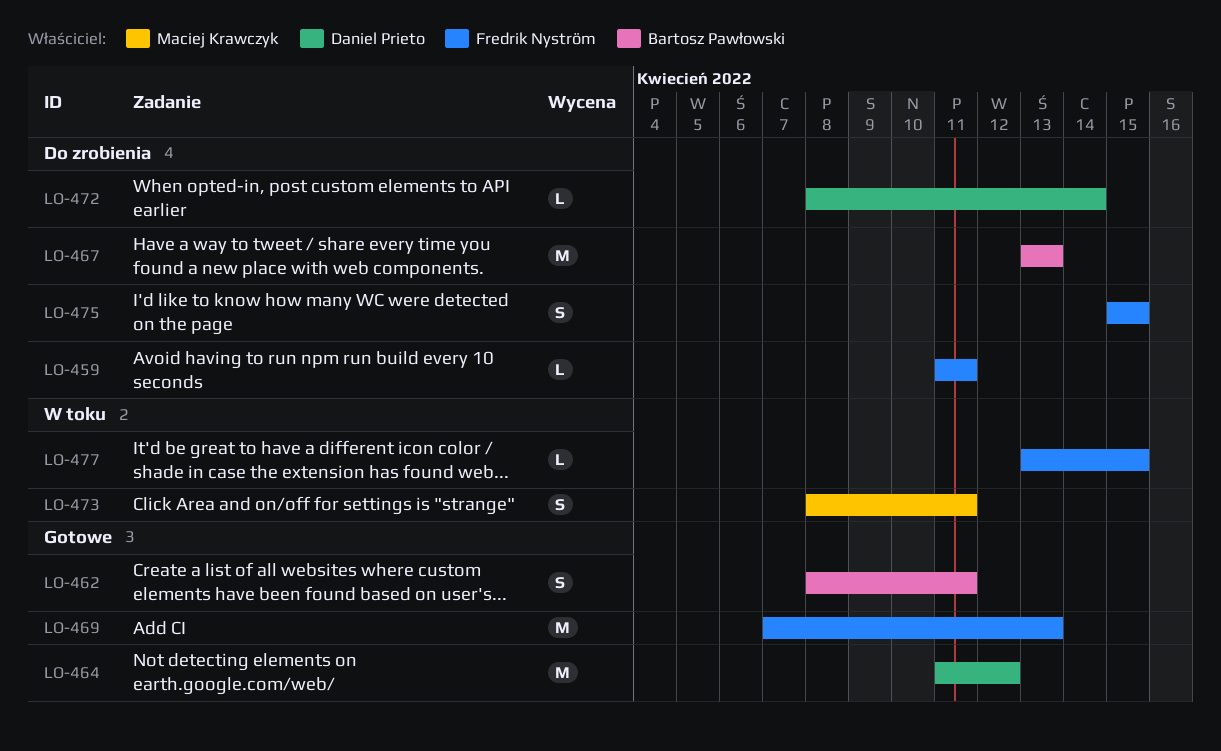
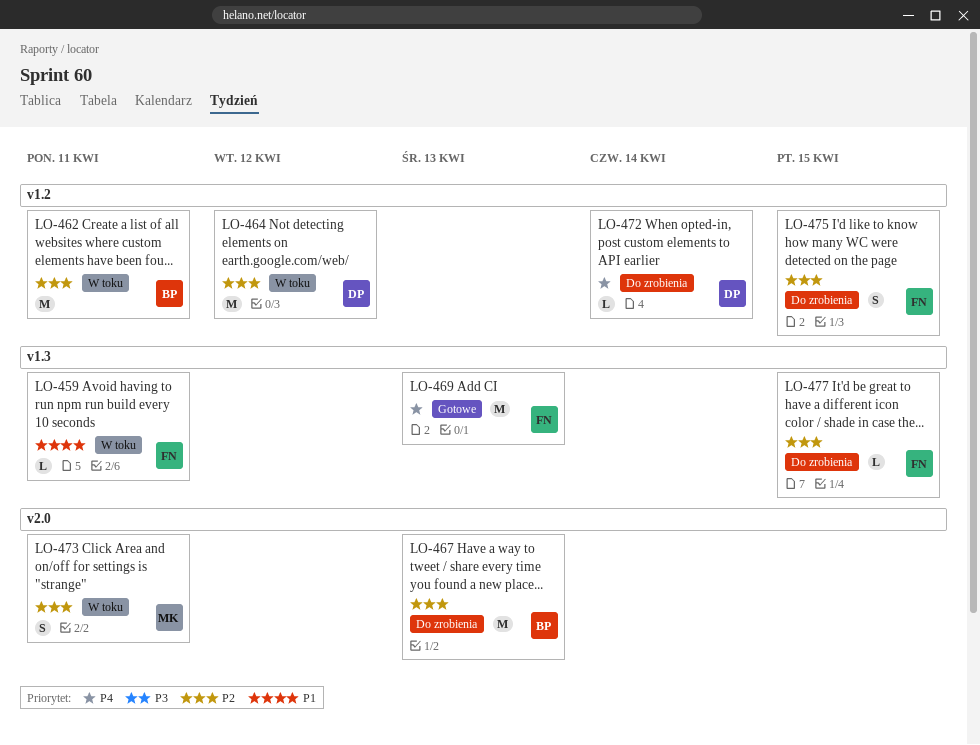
LO-459, status: Do zrobienia -> W toku
LO-462, status: Gotowe -> W toku
LO-462, estimate: S -> M
LO-464, status: Gotowe -> W toku
LO-477, status: W toku -> Do zrobienia

